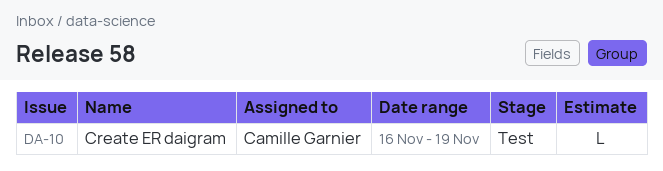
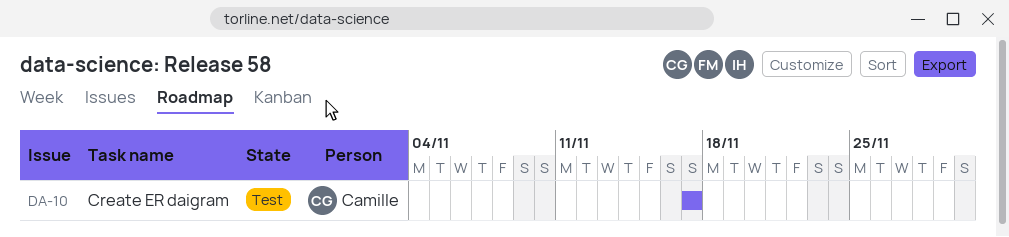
DA-10, start: Nov 16 -> Nov 17
DA-10, due: Nov 19 -> Nov 17

